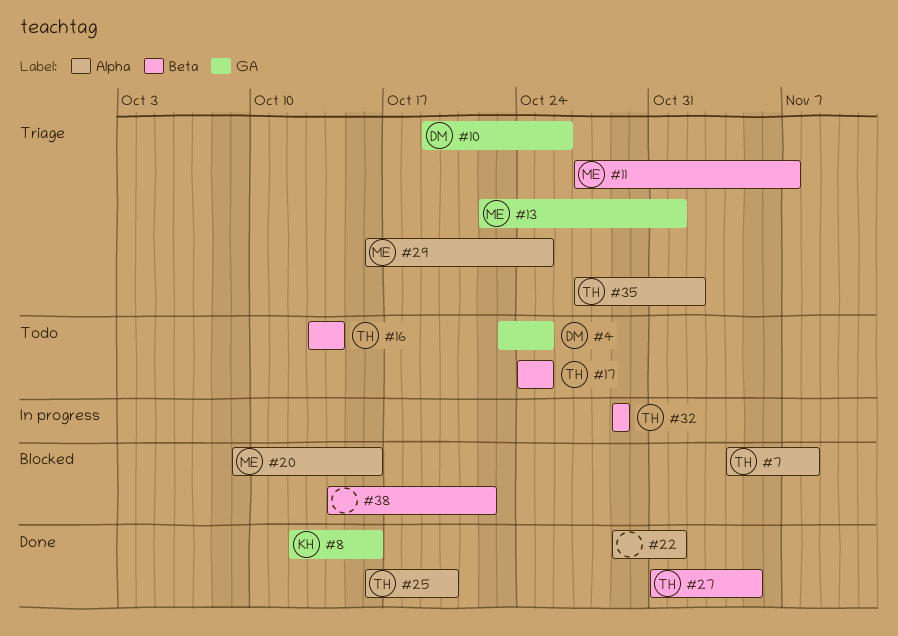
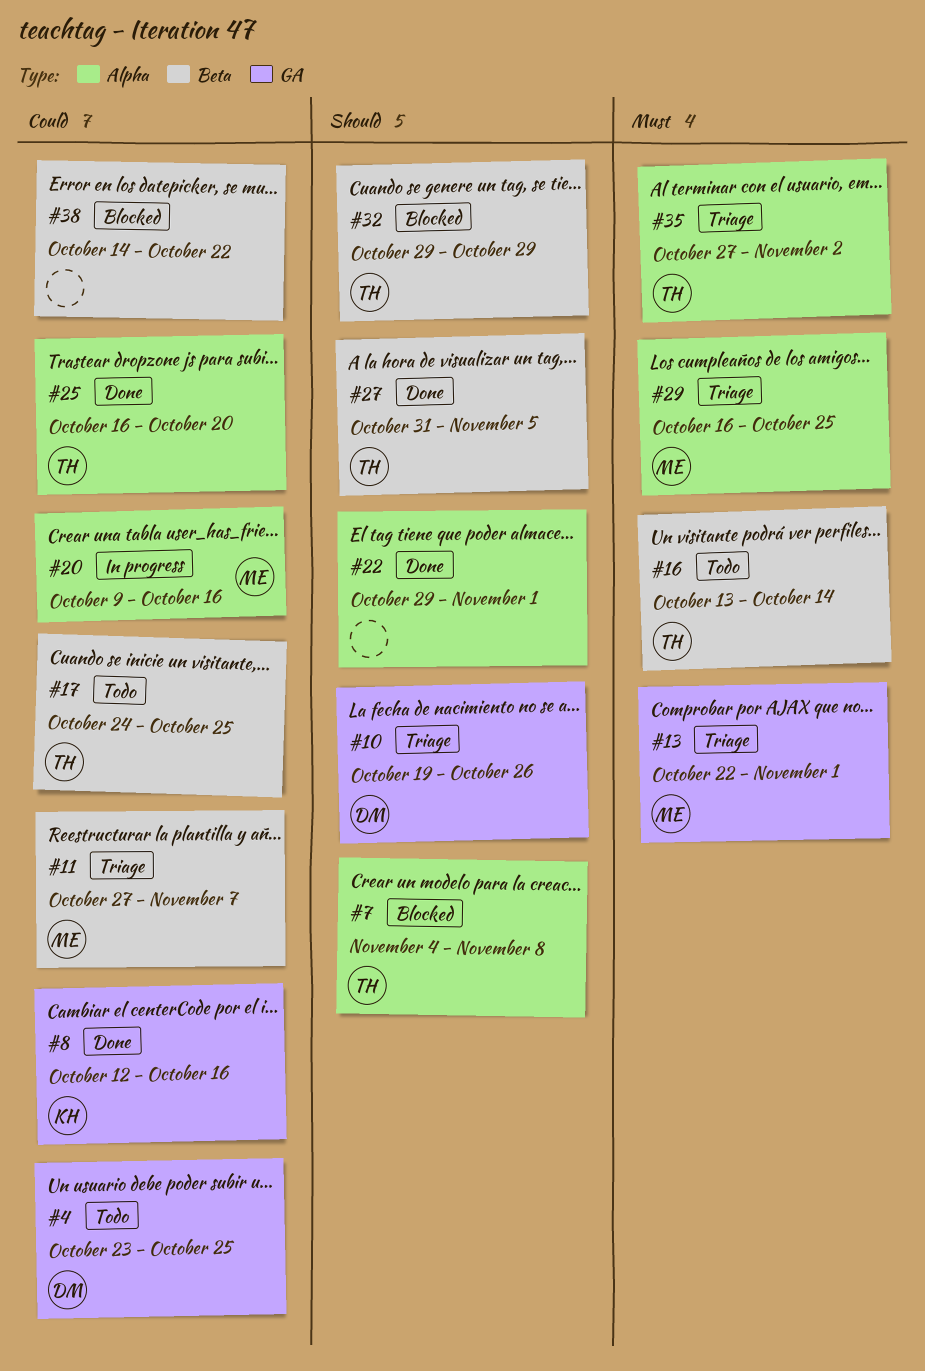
#20, status: Blocked -> In progress
#32, status: In progress -> Blocked

